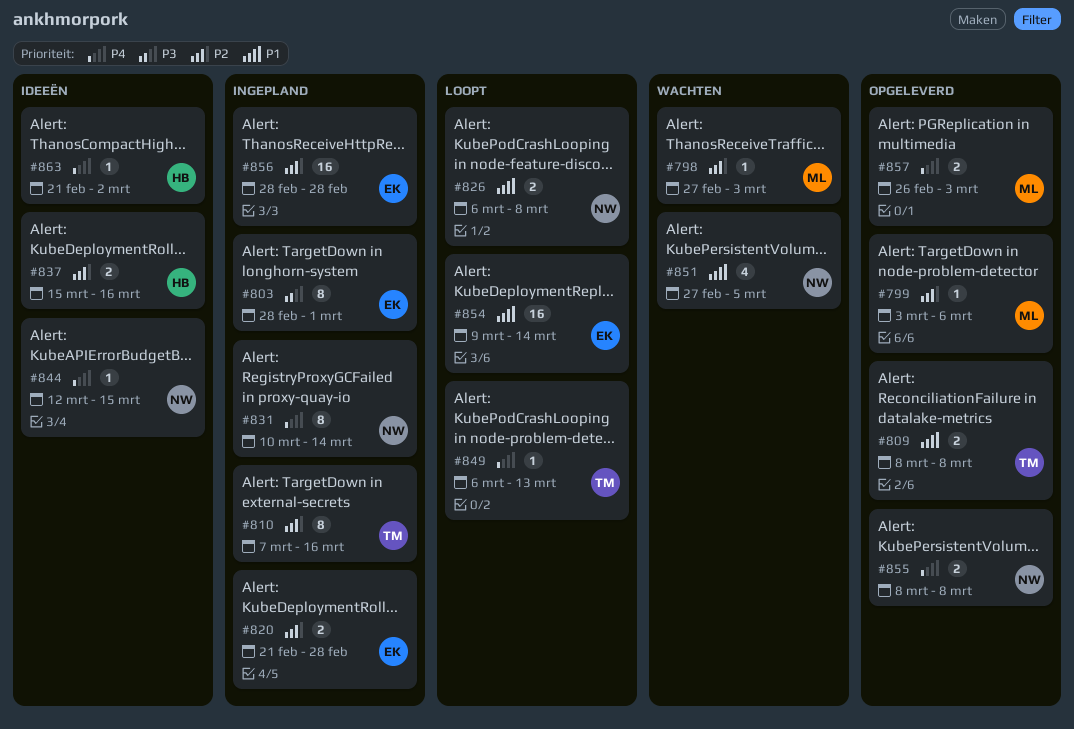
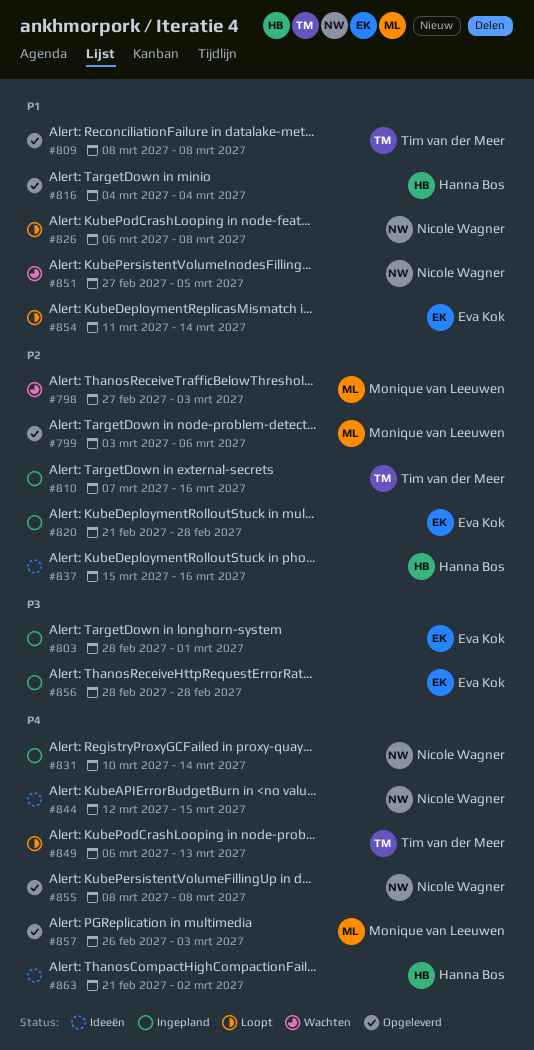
#816: none -> present
#854, start: Mar 9 -> Mar 11
#856, priority: P2 -> P3

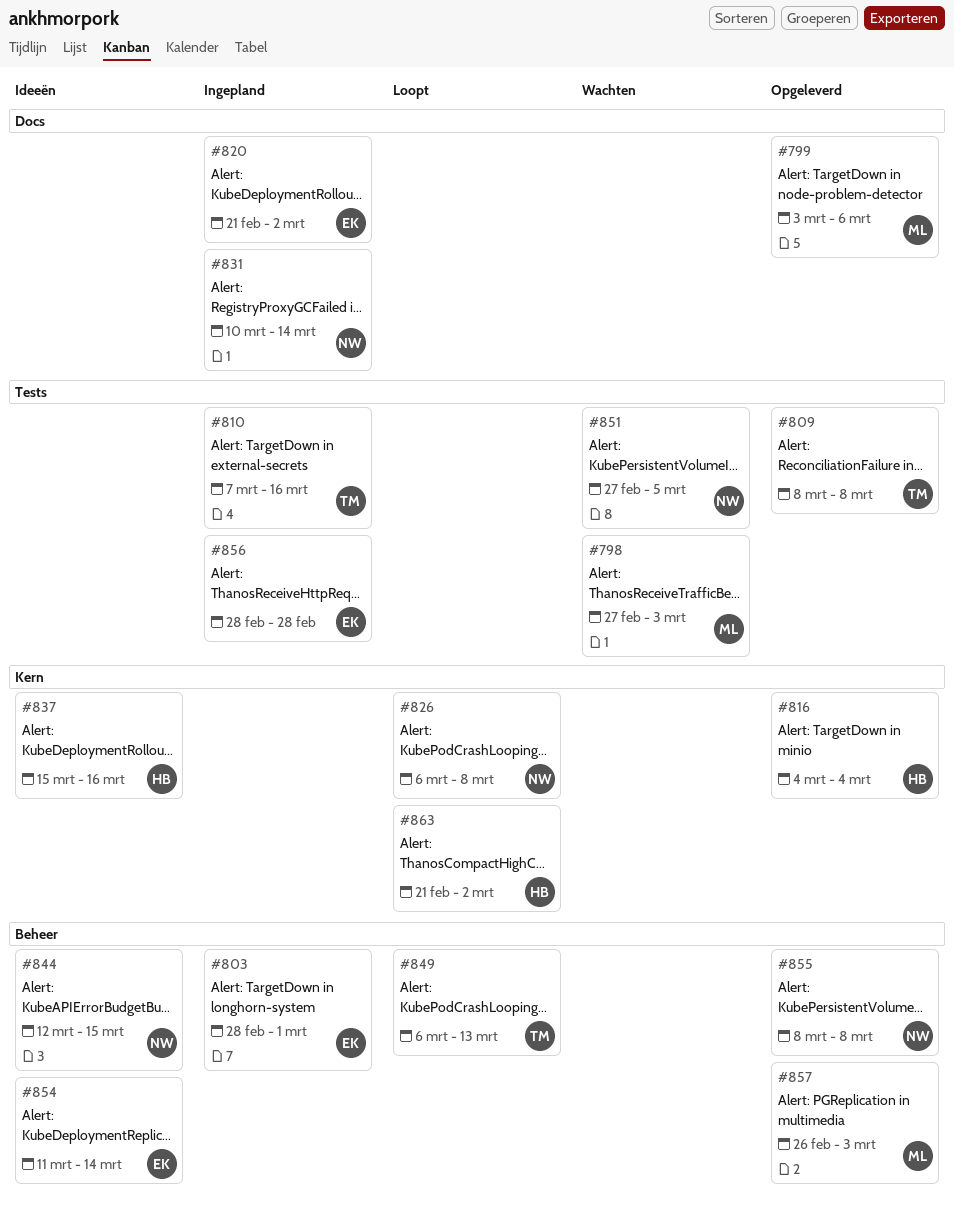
#820, due: Feb 28 -> Mar 2
#854, status: Loopt -> Ideeën
#863, status: Ideeën -> Loopt

